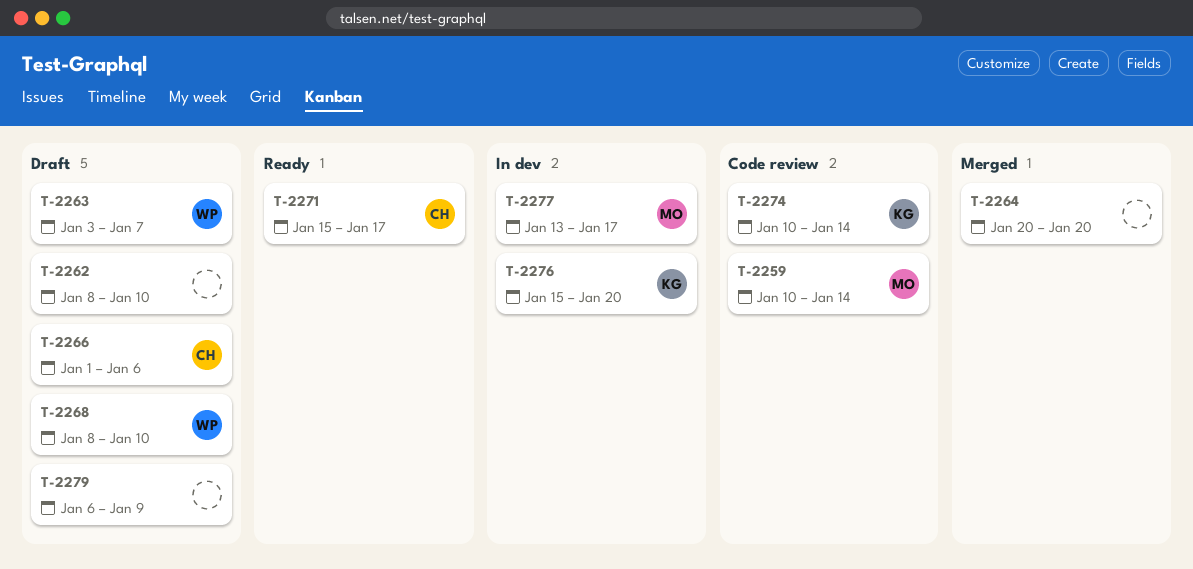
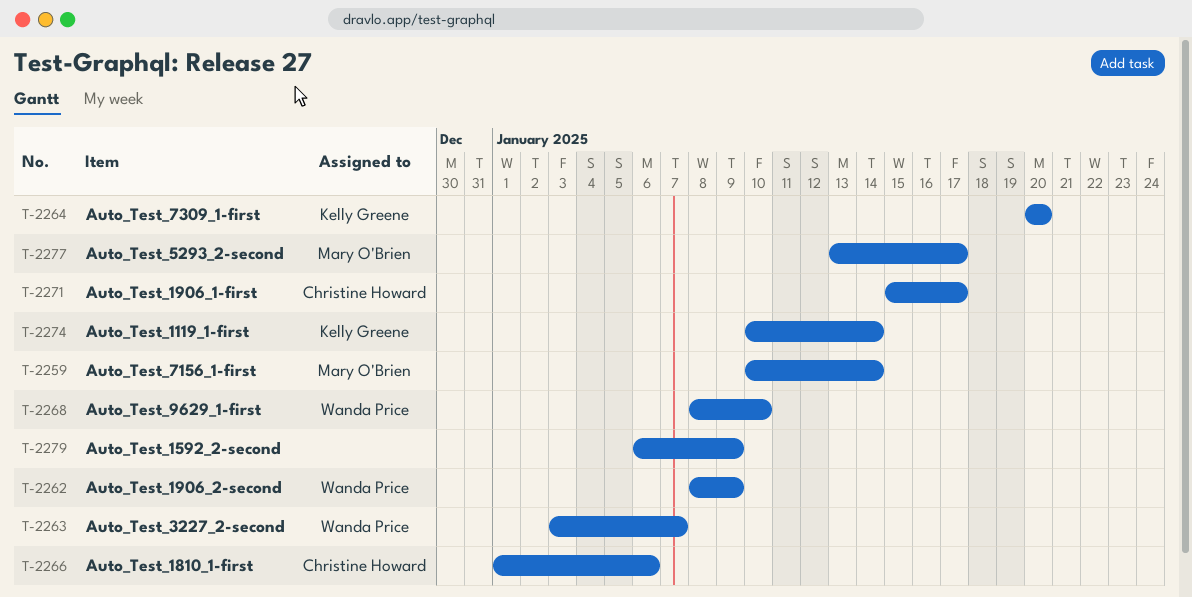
T-2262, owner: none -> Wanda Price
T-2262, due: Jan 10 -> Jan 9
T-2264, owner: none -> Kelly Greene
T-2276: present -> none

